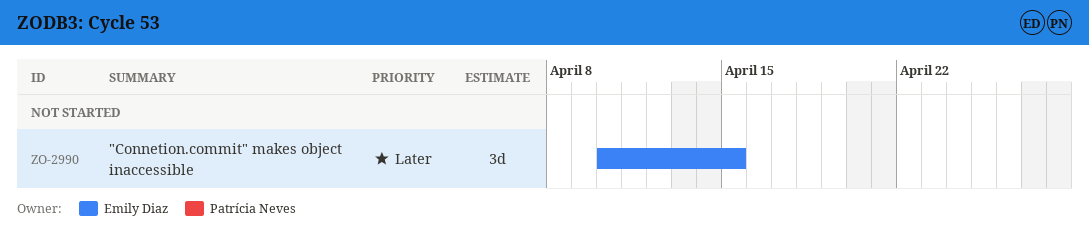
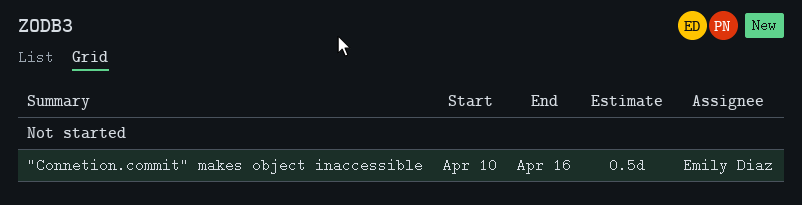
"Connetion.commit" makes object inaccessible, estimate: 3d -> 0.5d
"Connetion.commit" makes object inaccessible, due: Apr 15 -> Apr 16

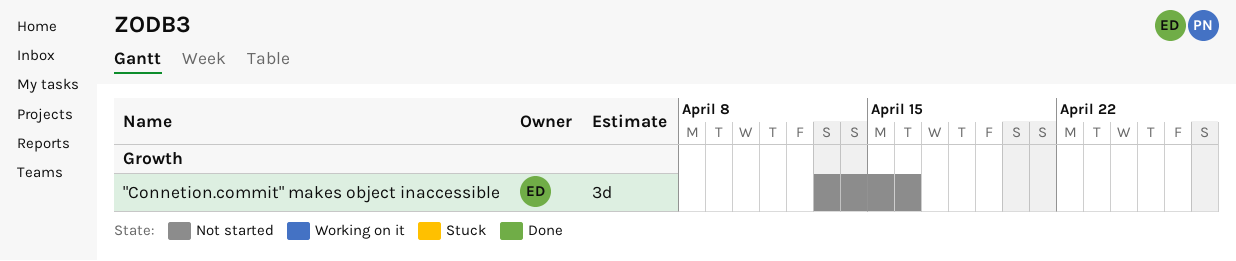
"Connetion.commit" makes object inaccessible, estimate: 0.5d -> 3d
"Connetion.commit" makes object inaccessible, start: Apr 10 -> Apr 13

